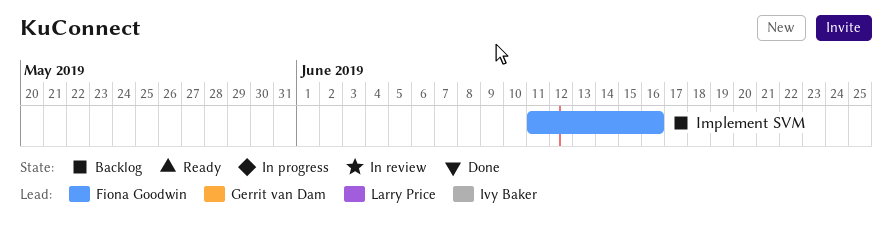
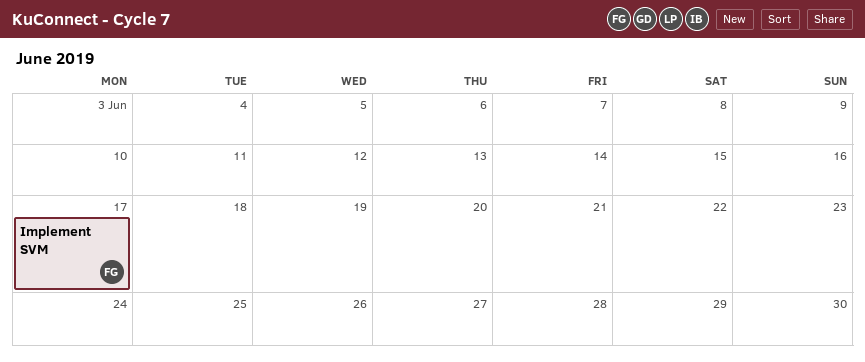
Implement SVM, due: Jun 16 -> Jun 17

